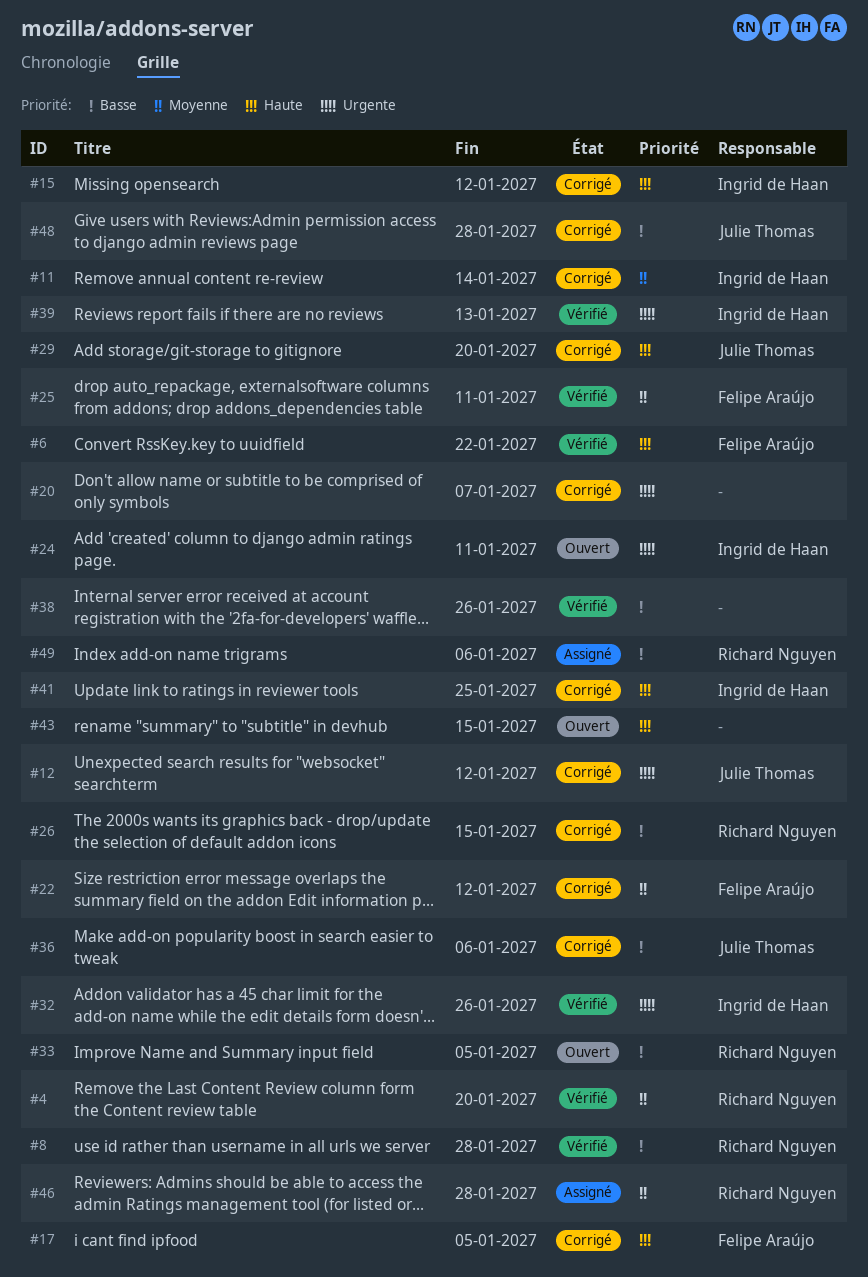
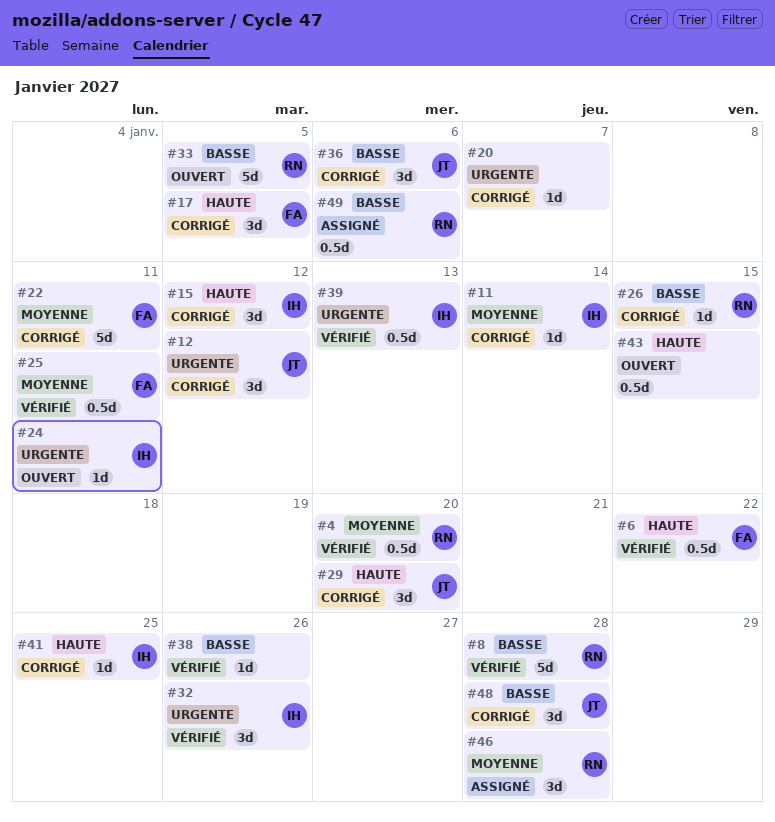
#22, due: Jan 12 -> Jan 11

